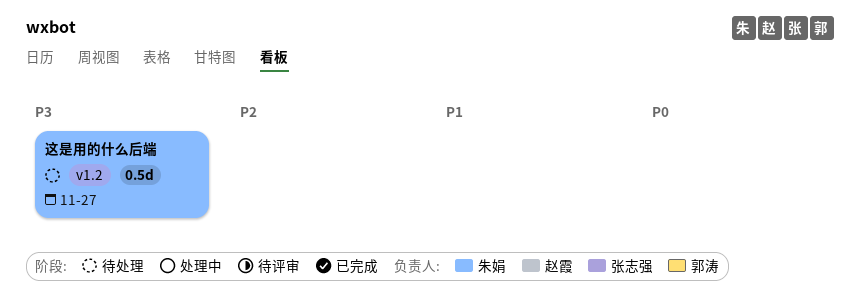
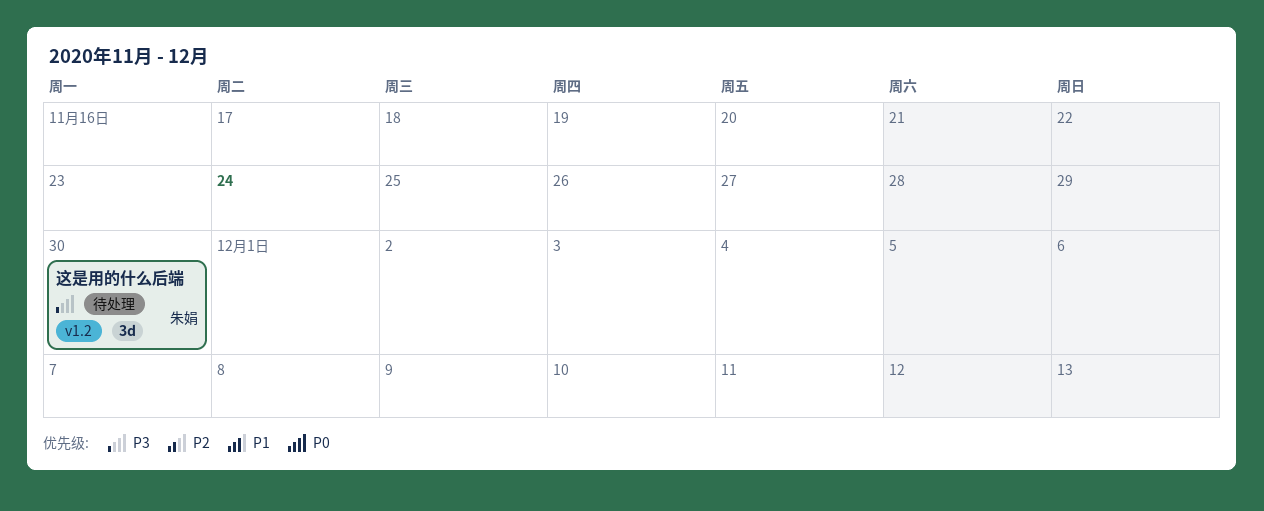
这是用的什么后端, estimate: 0.5d -> 3d
这是用的什么后端, due: Nov 27 -> Nov 30

